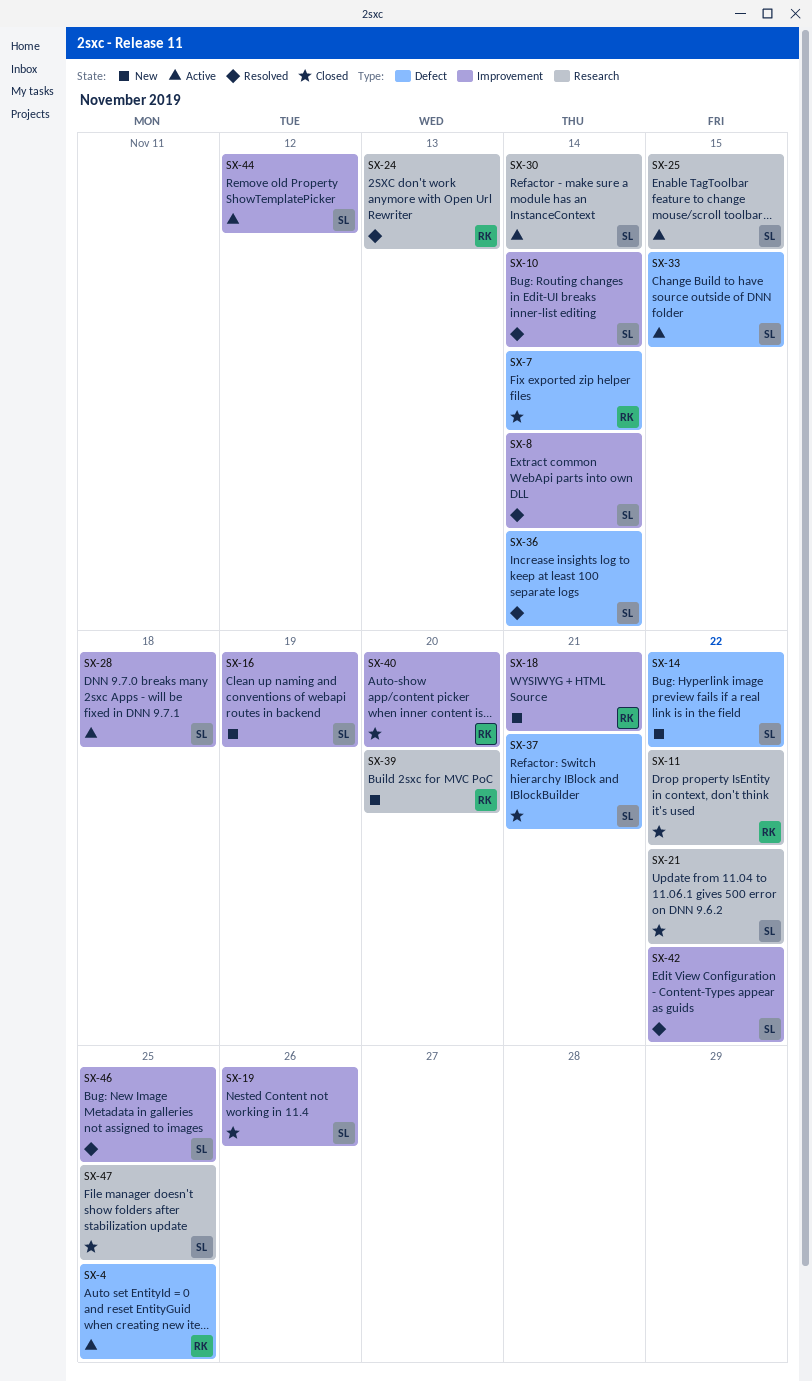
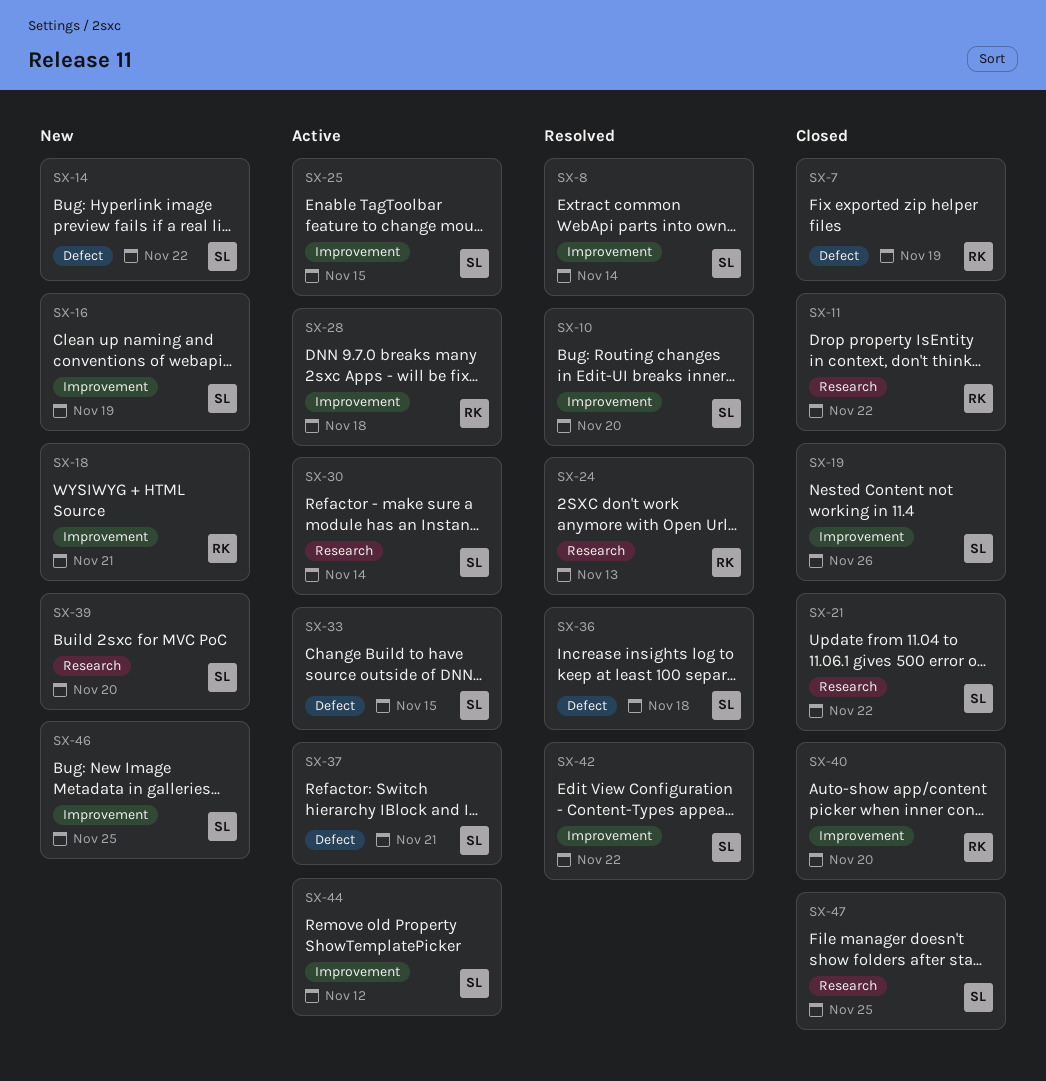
SX-4: present -> none
SX-7, due: Nov 14 -> Nov 19
SX-10, due: Nov 14 -> Nov 20
SX-25, label: Research -> Improvement
SX-28, owner: SL -> RK
SX-36, due: Nov 14 -> Nov 18
SX-37, status: Closed -> Active
SX-39, owner: RK -> SL
SX-46, status: Resolved -> New

